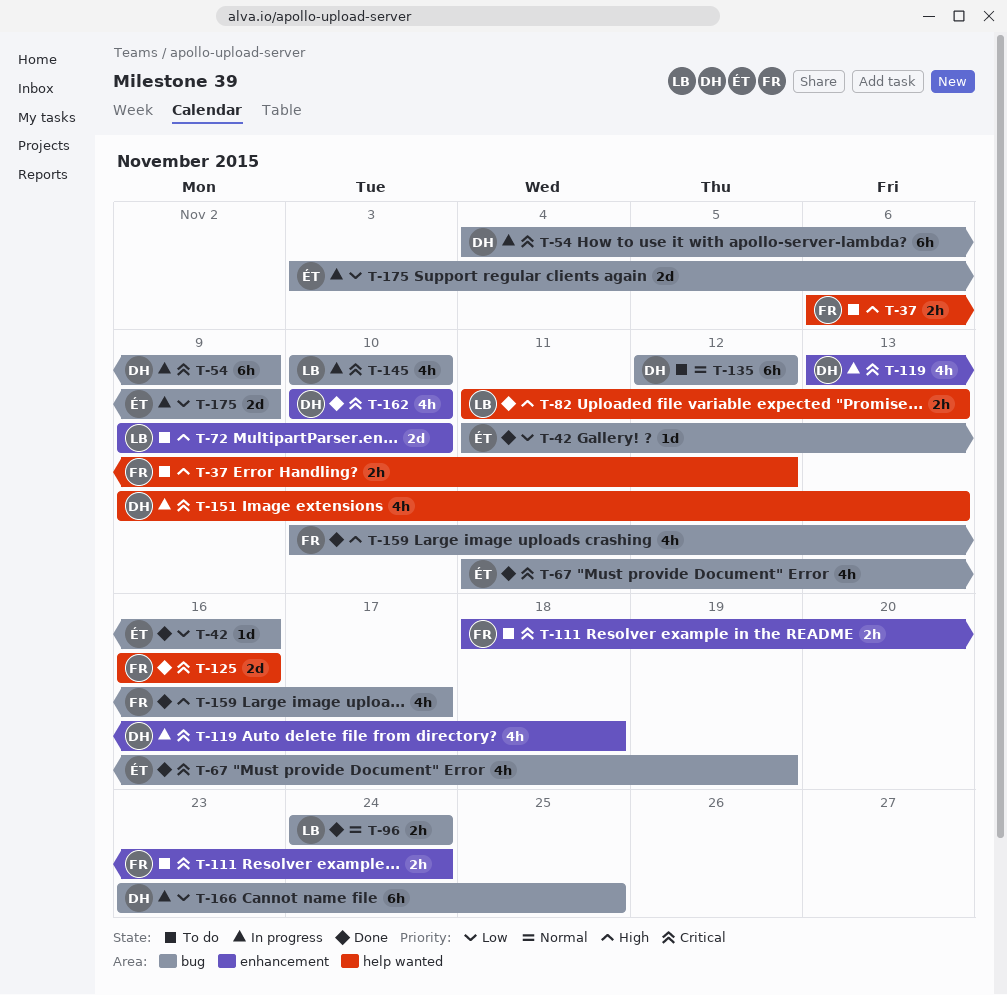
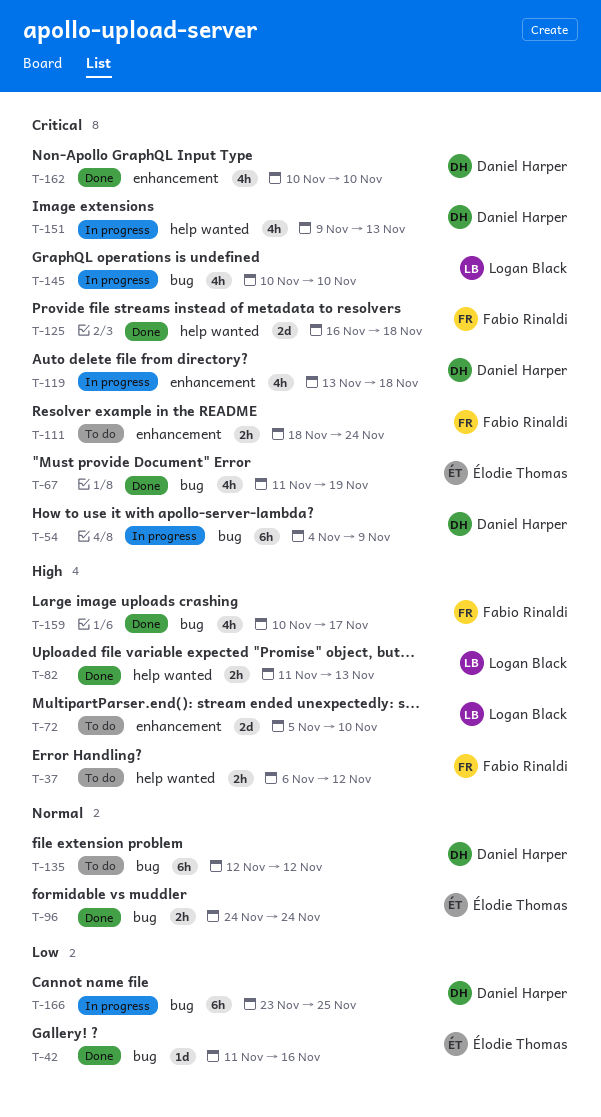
T-72, start: Nov 9 -> Nov 5
T-96, owner: Logan Black -> Élodie Thomas
T-125, due: Nov 16 -> Nov 18
T-175: present -> none

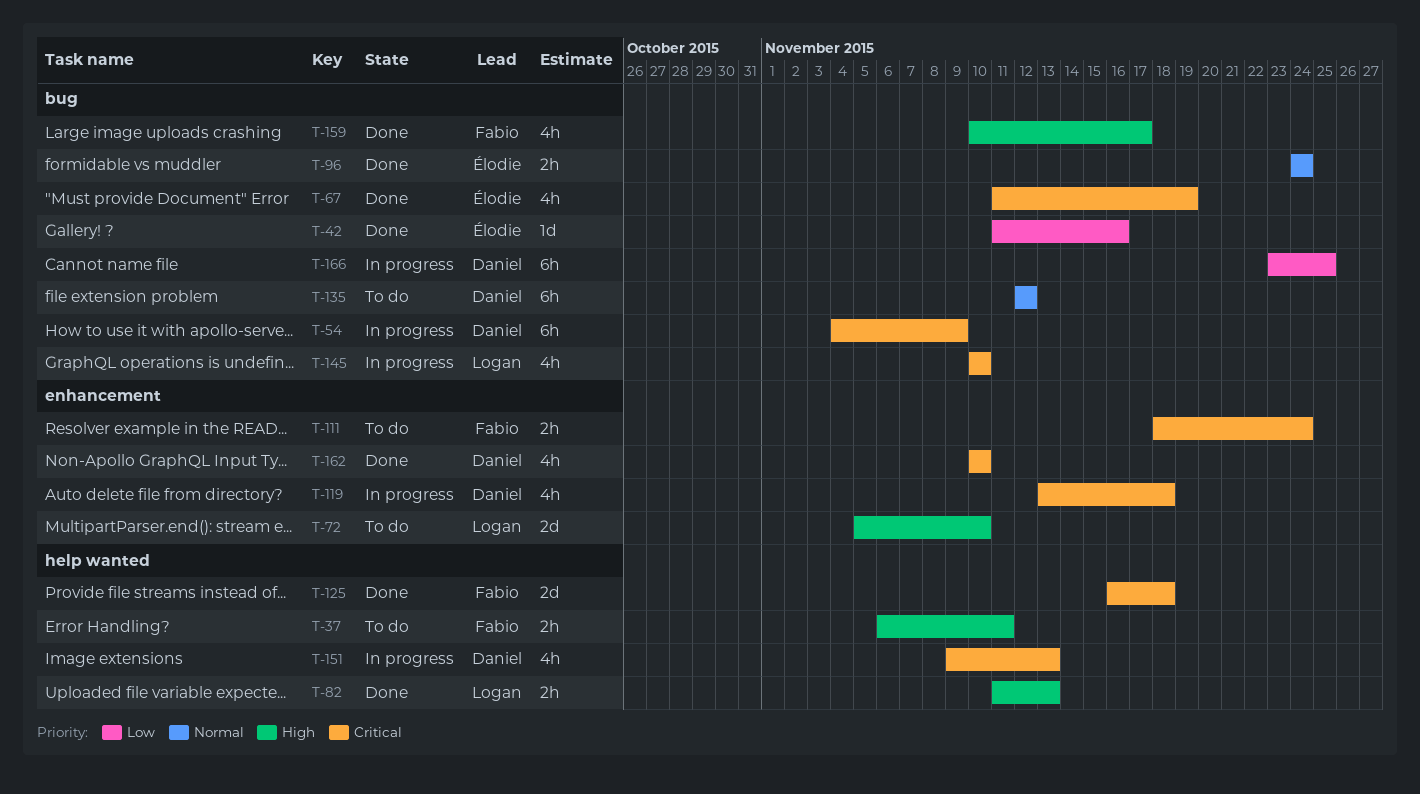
T-37, due: Nov 12 -> Nov 11

